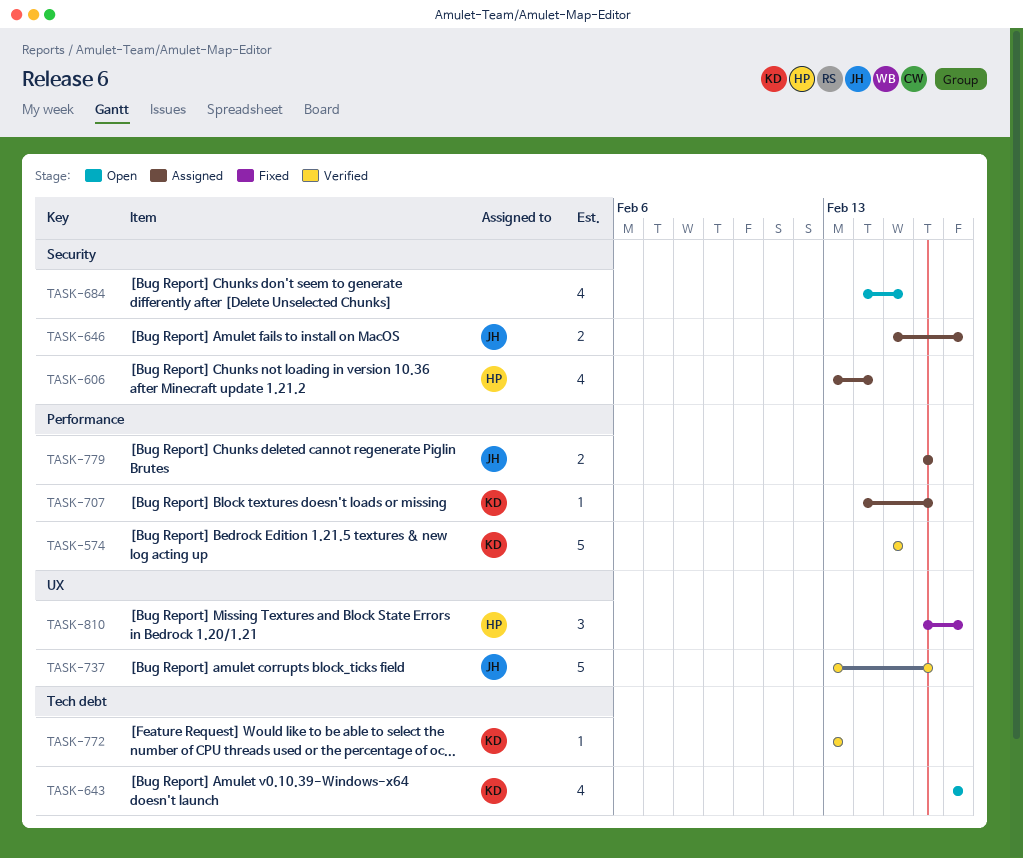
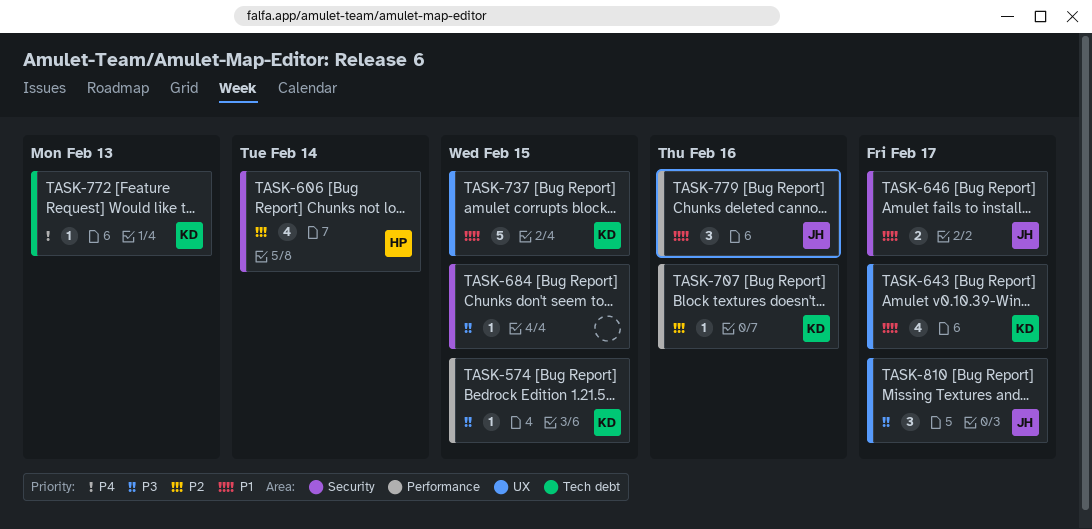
TASK-574, estimate: 5 -> 1
TASK-643, label: Tech debt -> UX
TASK-684, estimate: 4 -> 1
TASK-737, owner: JH -> KD
TASK-737, due: Feb 16 -> Feb 15
TASK-779, estimate: 2 -> 3
TASK-810, owner: HP -> JH

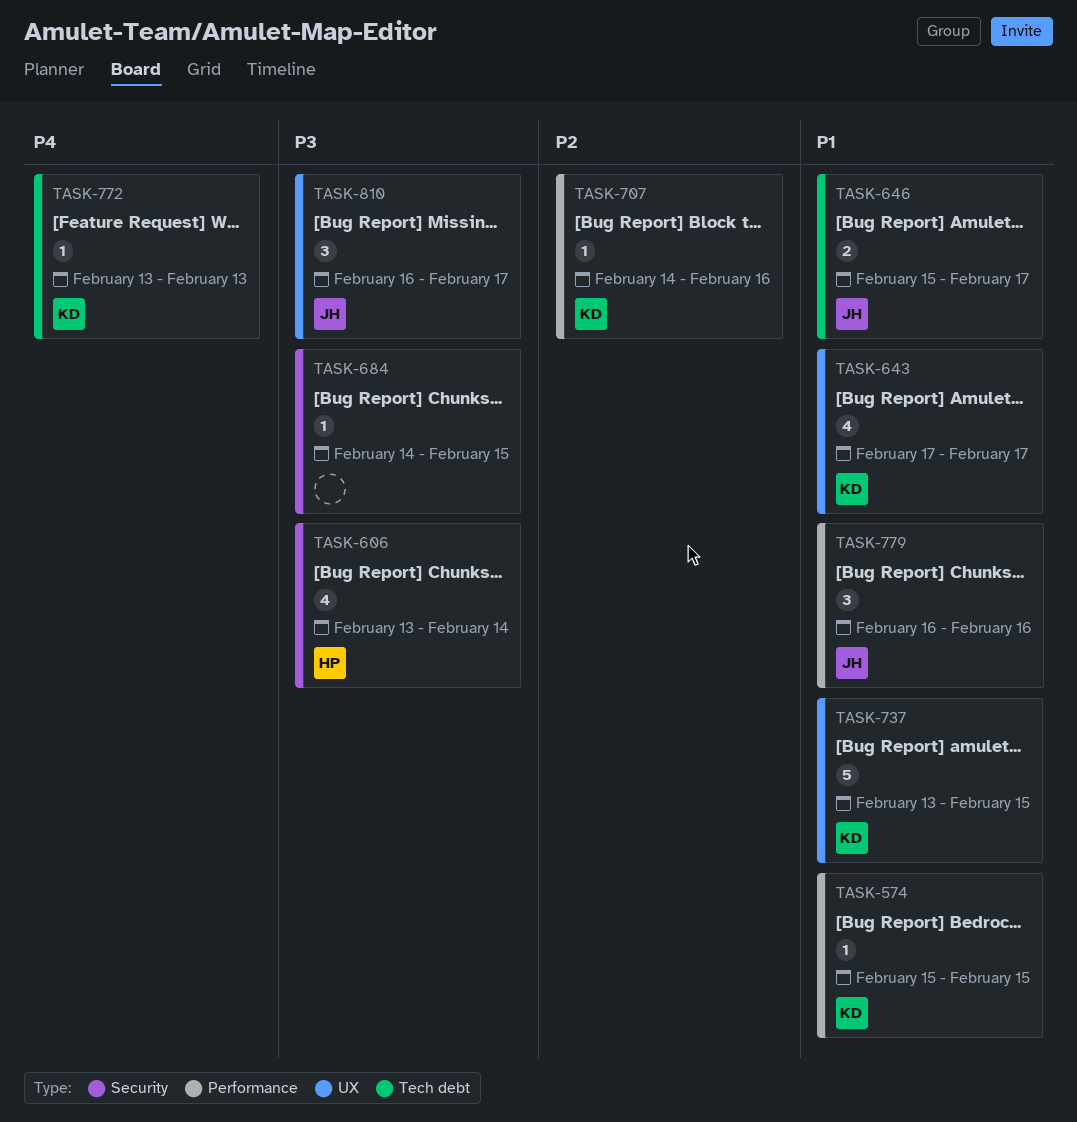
TASK-574, priority: P3 -> P1
TASK-606, priority: P2 -> P3
TASK-646, label: Security -> Tech debt

